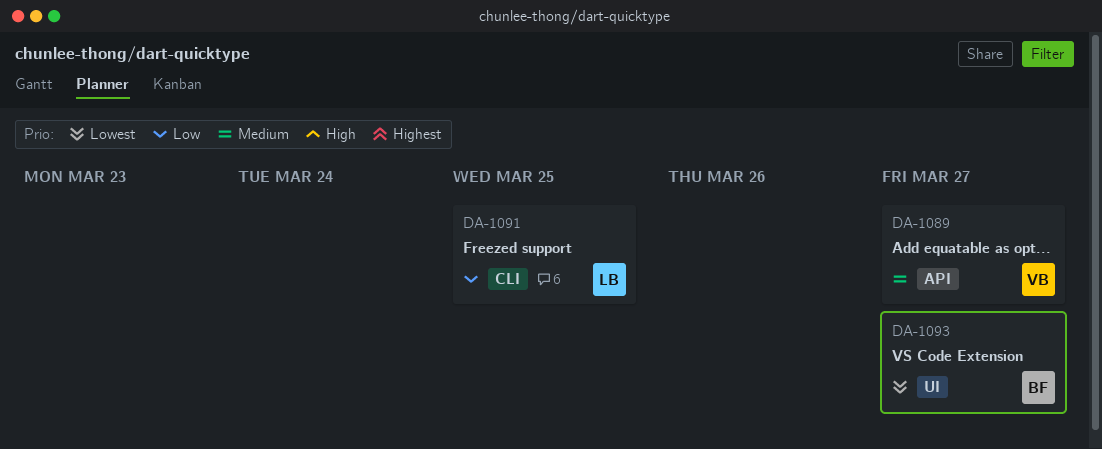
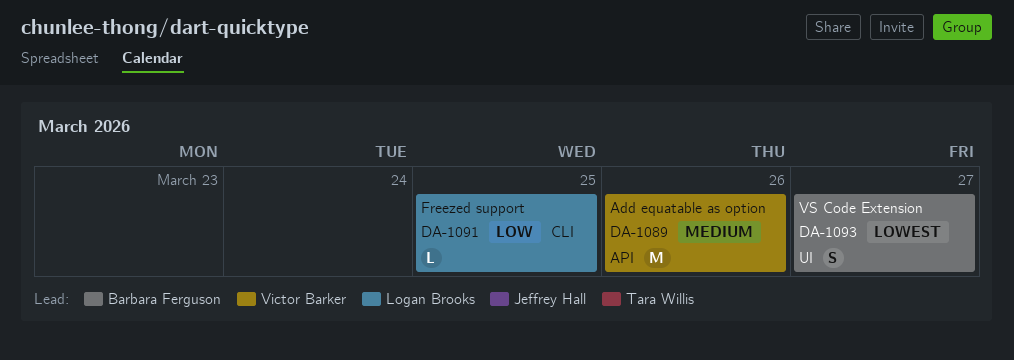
DA-1089, due: Mar 27 -> Mar 26

